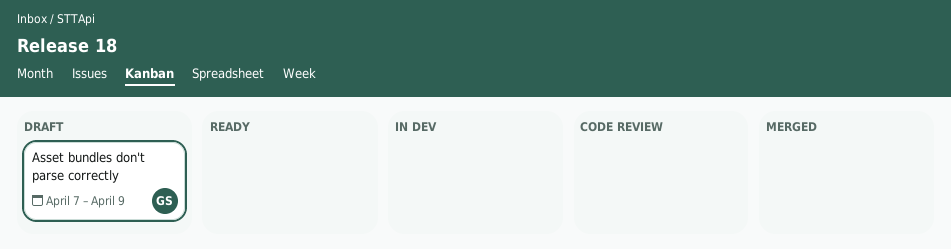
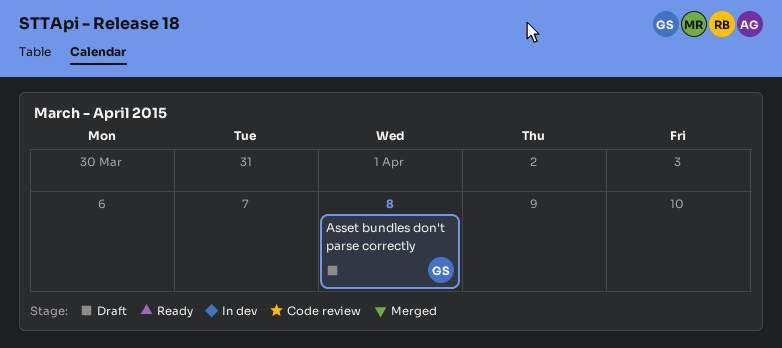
Asset bundles don't parse correctly, due: Apr 9 -> Apr 8

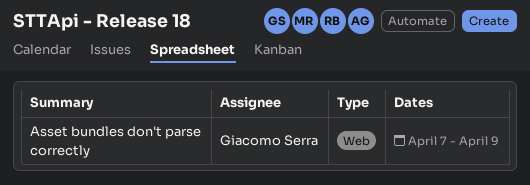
Asset bundles don't parse correctly, due: Apr 8 -> Apr 9

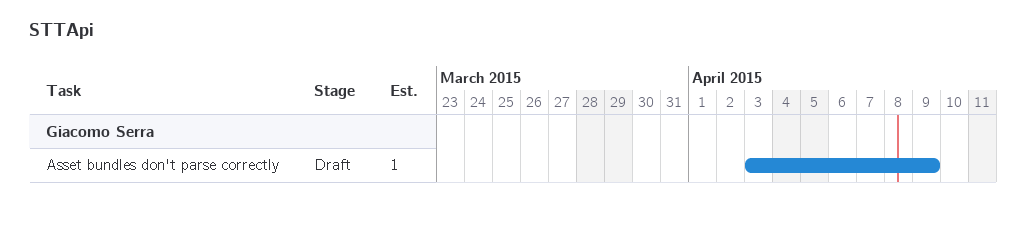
Asset bundles don't parse correctly, start: Apr 7 -> Apr 3

